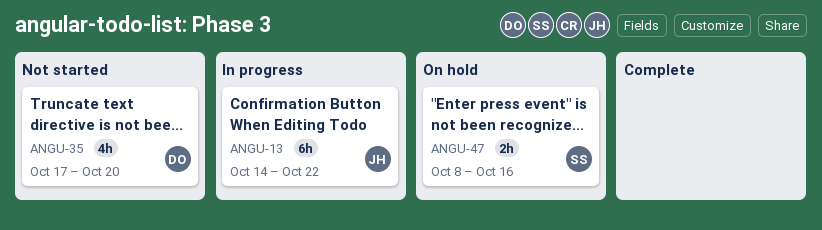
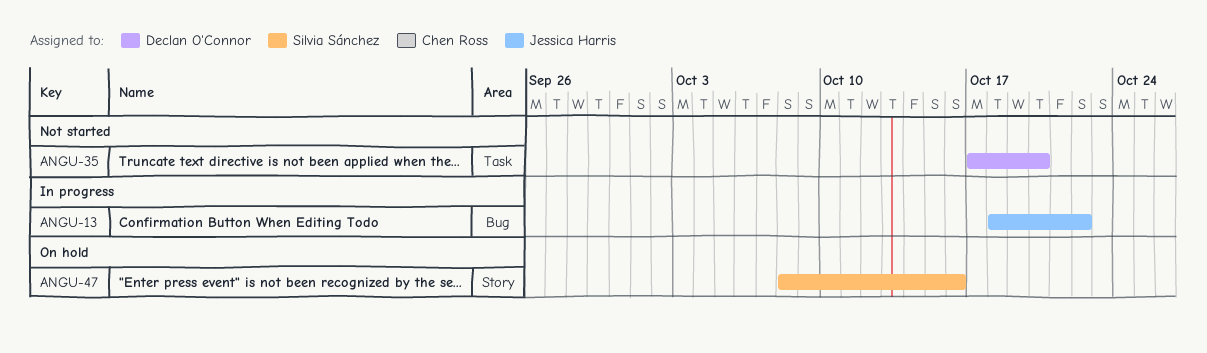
ANGU-13, start: Oct 14 -> Oct 18

